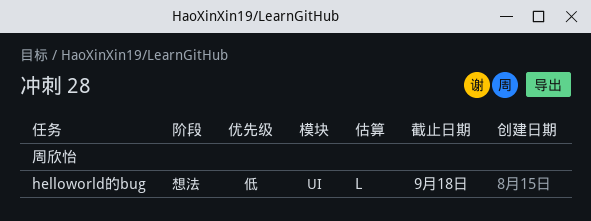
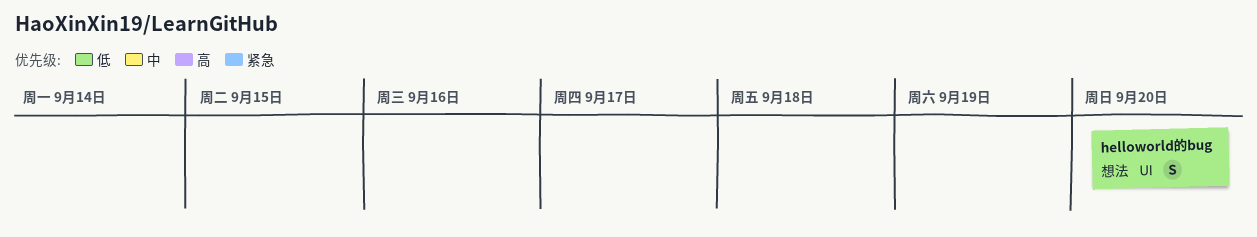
helloworld的bug, estimate: L -> S
helloworld的bug, due: Sep 18 -> Sep 20

